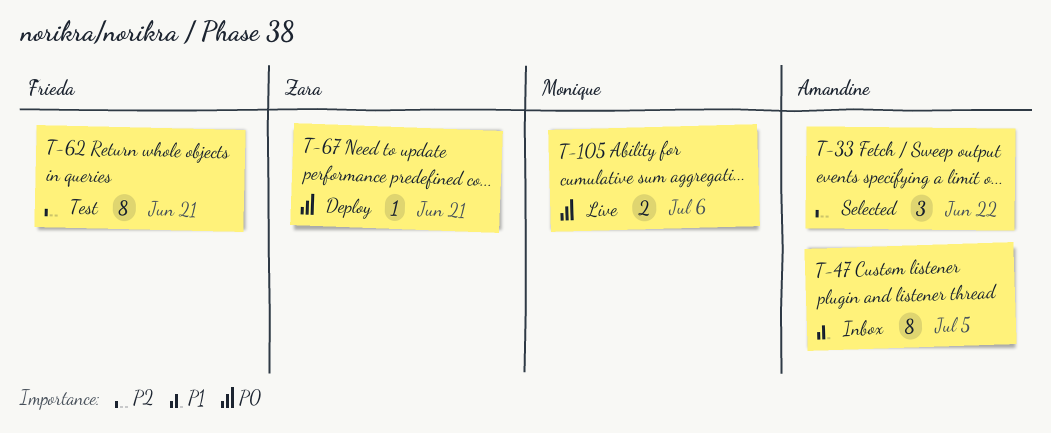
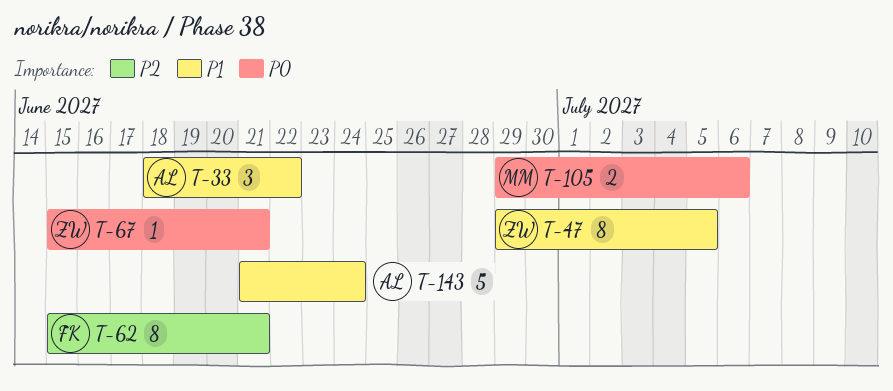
T-33, priority: P2 -> P1
T-47, owner: Amandine -> Zara
T-143: none -> present

